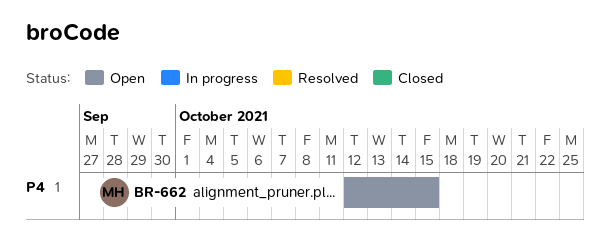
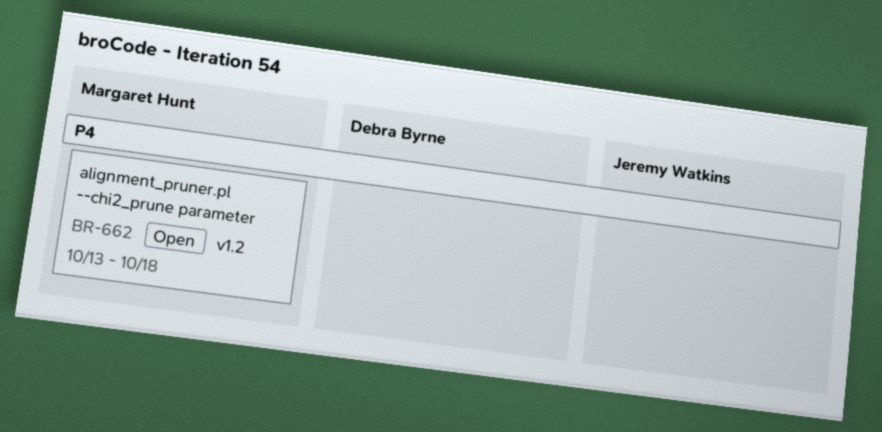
BR-662, start: Oct 12 -> Oct 13
BR-662, due: Oct 15 -> Oct 18

